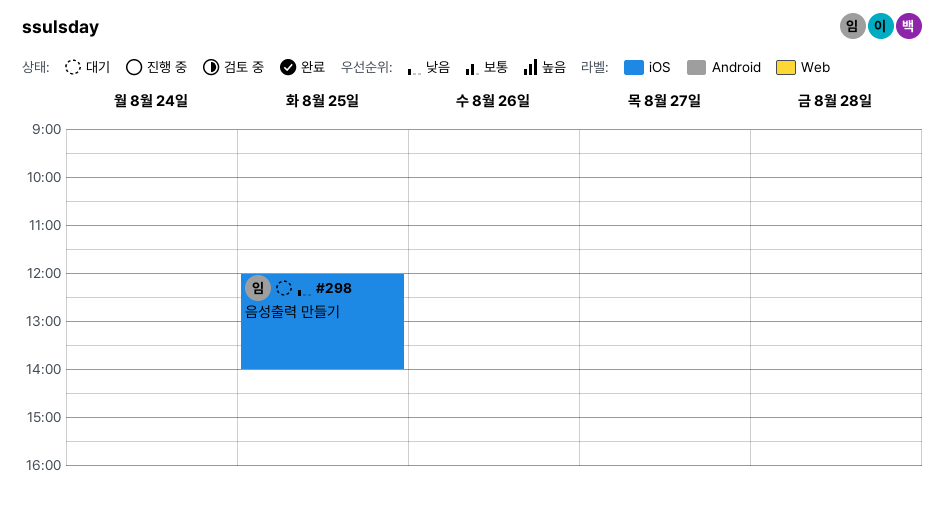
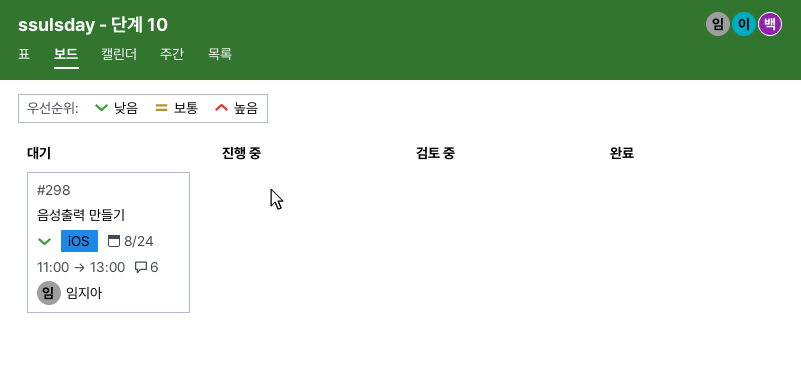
#298, day: Aug 25 -> Aug 24
#298, begins: 12:00 -> 11:00
#298, ends: 14:00 -> 13:00

